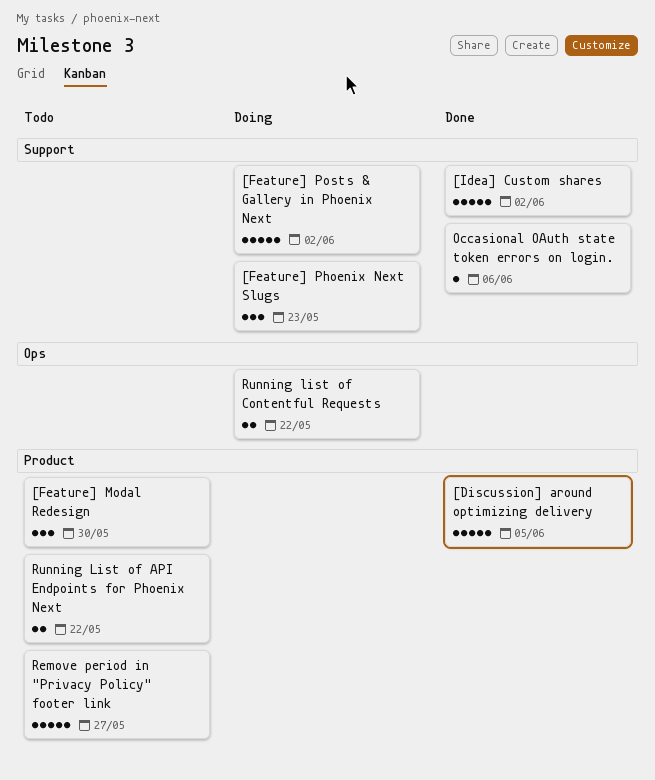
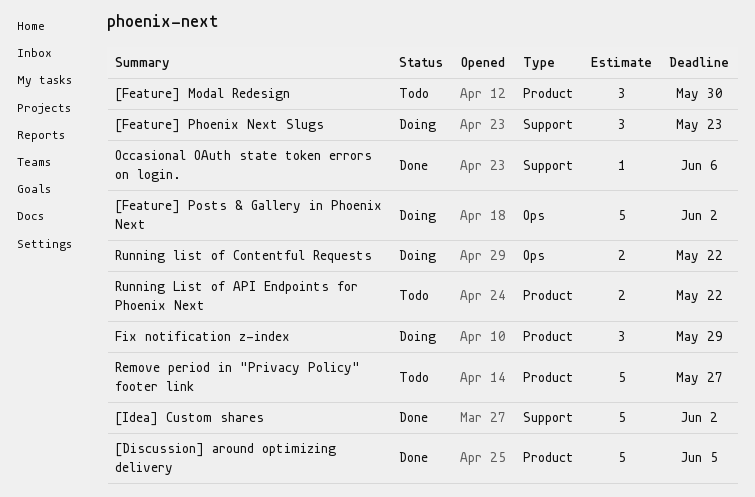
[Feature] Posts & Gallery in Phoenix Next, label: Support -> Ops
Fix notification z-index: none -> present

